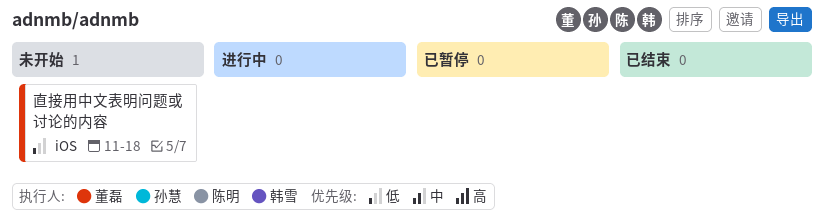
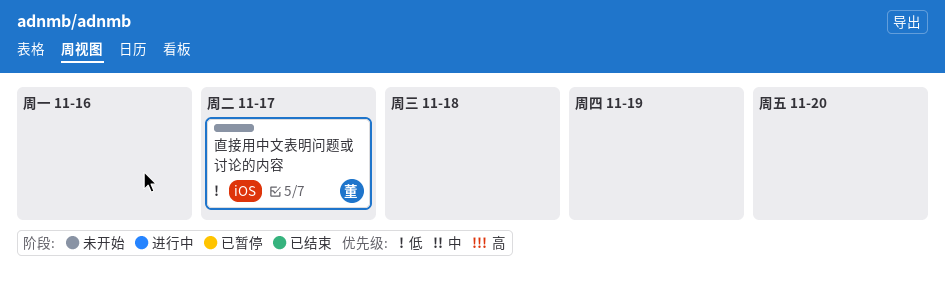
直接用中文表明问题或讨论的内容, due: Nov 18 -> Nov 17

